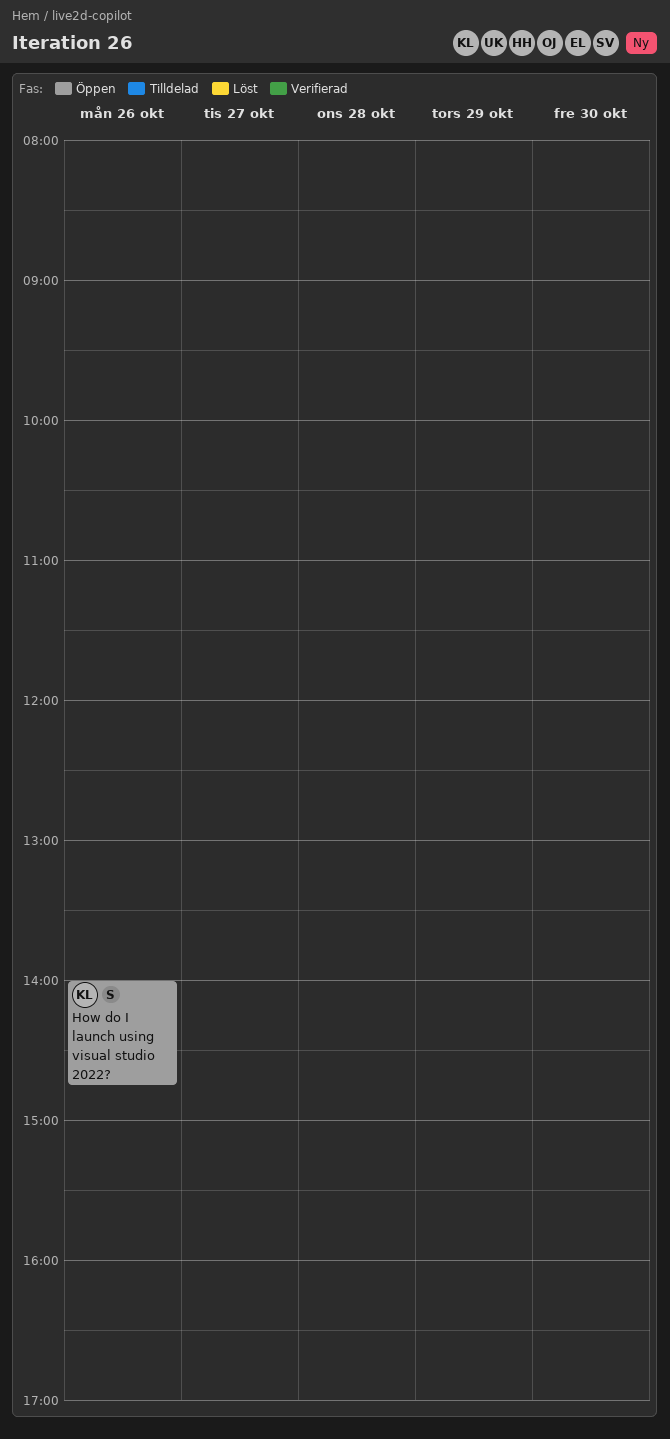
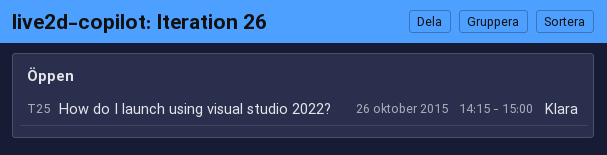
How do I launch using visual studio 2022?, begins: 14:00 -> 14:15
How do I launch using visual studio 2022?, ends: 14:45 -> 15:00

